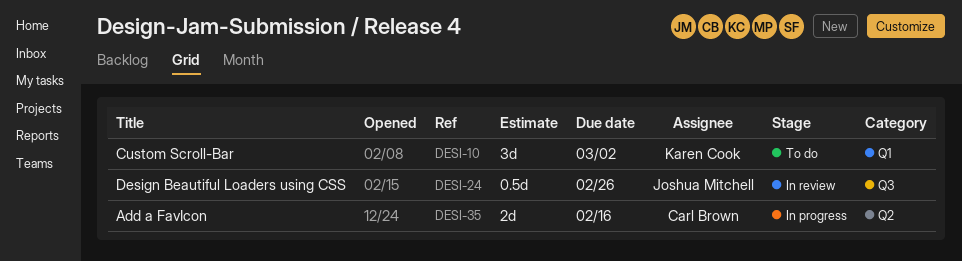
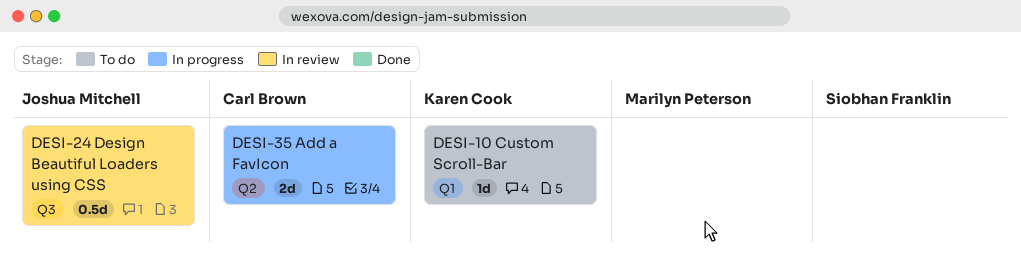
DESI-10, estimate: 3d -> 1d

